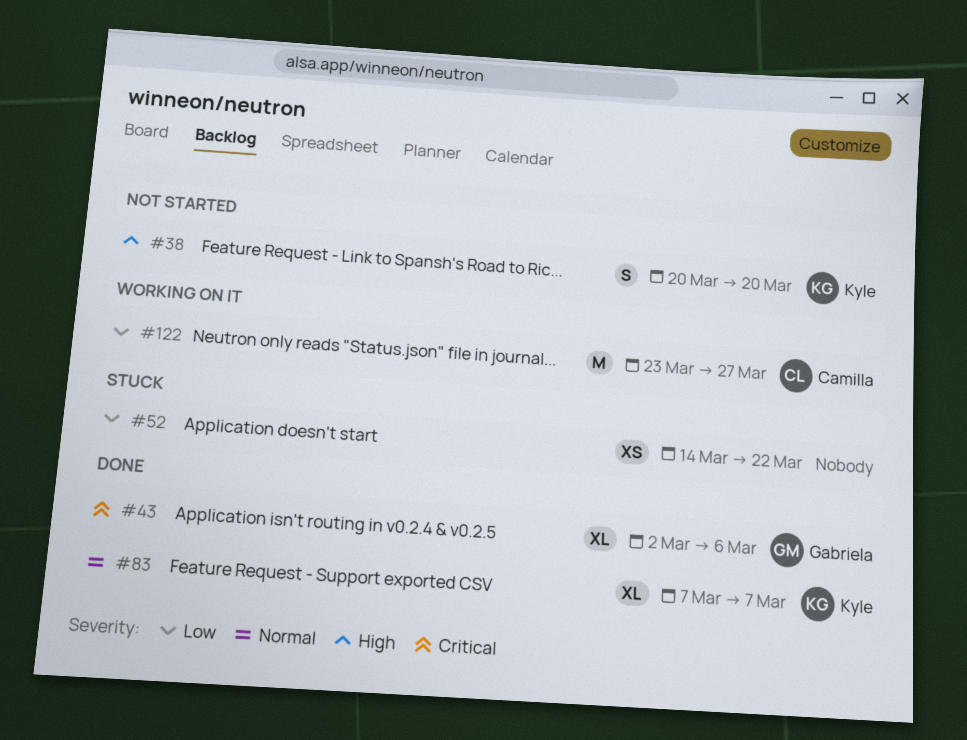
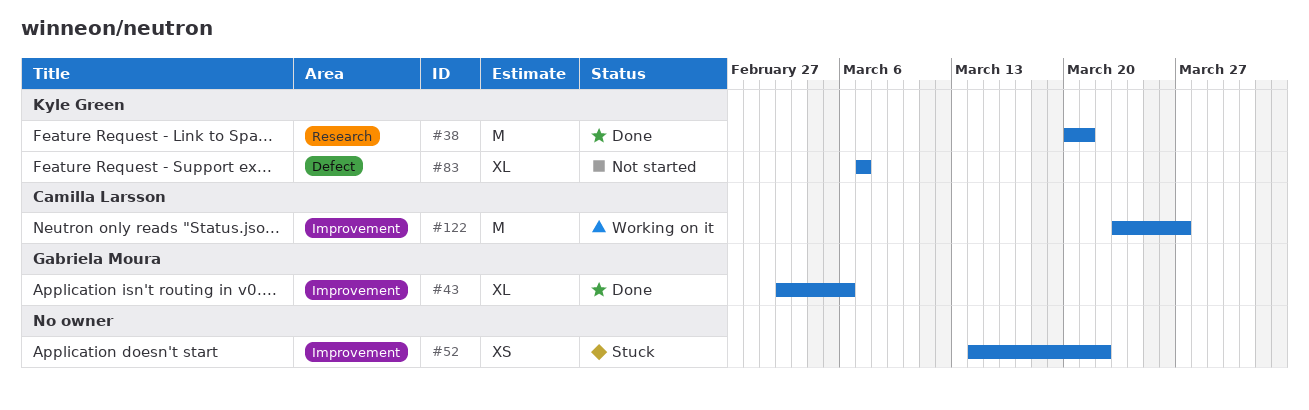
#38, status: Not started -> Done
#38, estimate: S -> M
#38, due: Mar 20 -> Mar 21
#83, status: Done -> Not started

